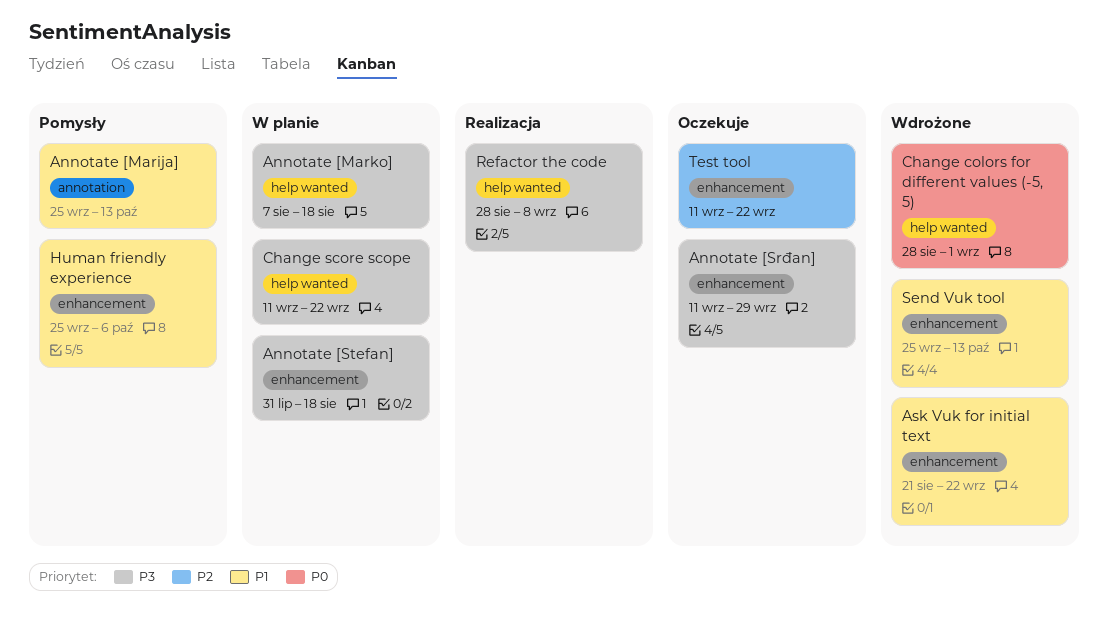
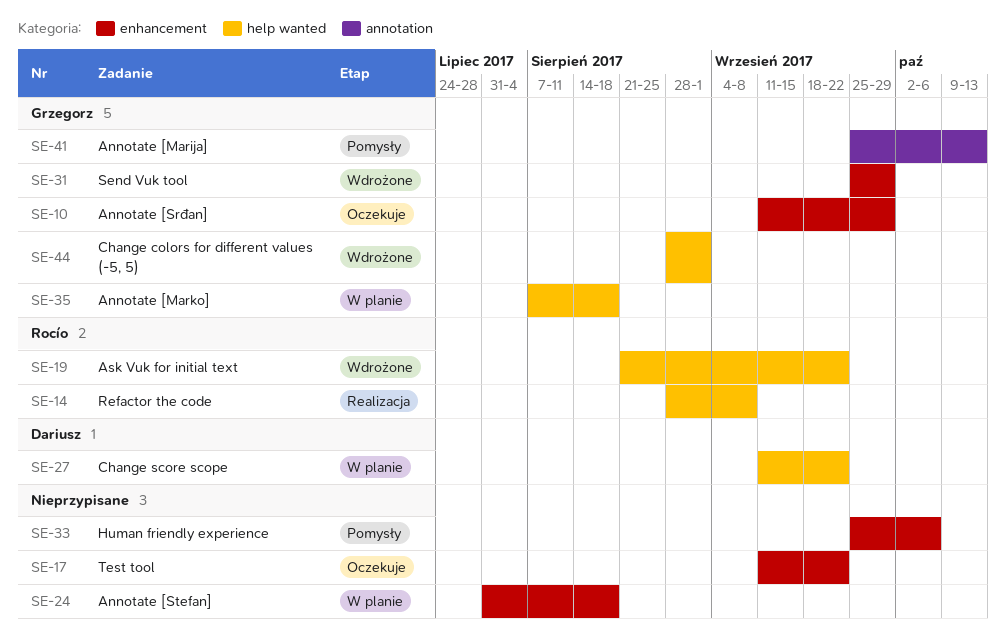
Ask Vuk for initial text, label: enhancement -> help wanted
Send Vuk tool, due: Oct 13 -> Sep 29

